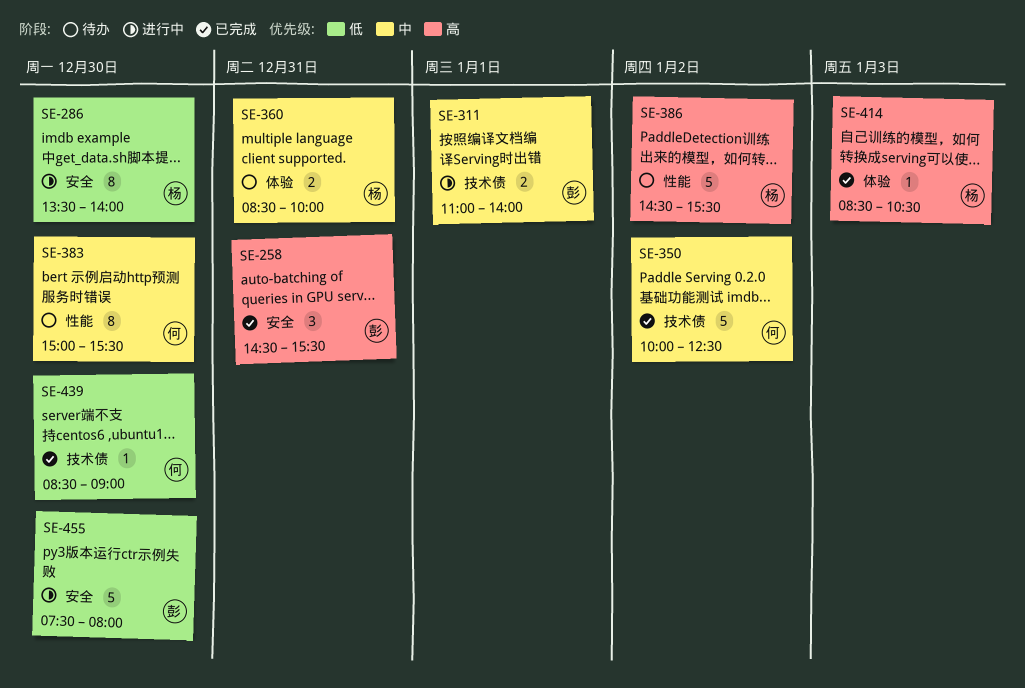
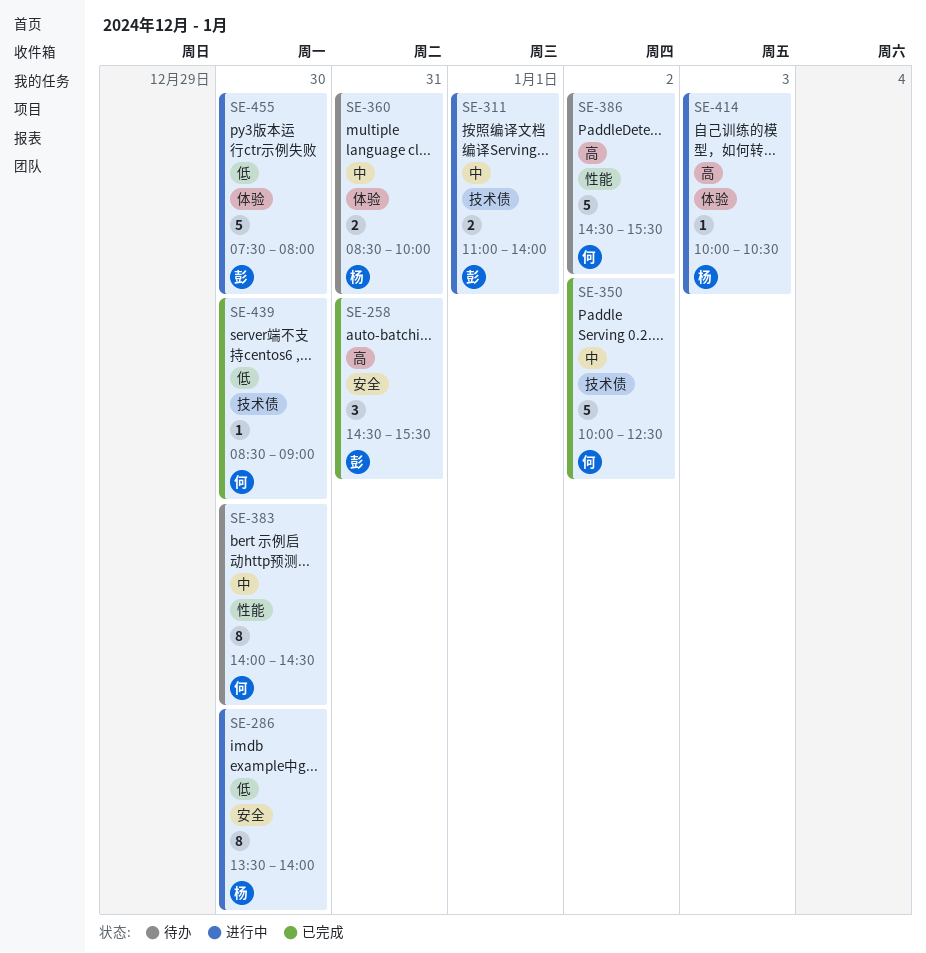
SE-383, begins: 15:00 -> 14:00
SE-383, ends: 15:30 -> 14:30
SE-386, owner: 杨 -> 何
SE-414, status: 已完成 -> 进行中
SE-414, begins: 08:30 -> 10:00
SE-455, label: 安全 -> 体验

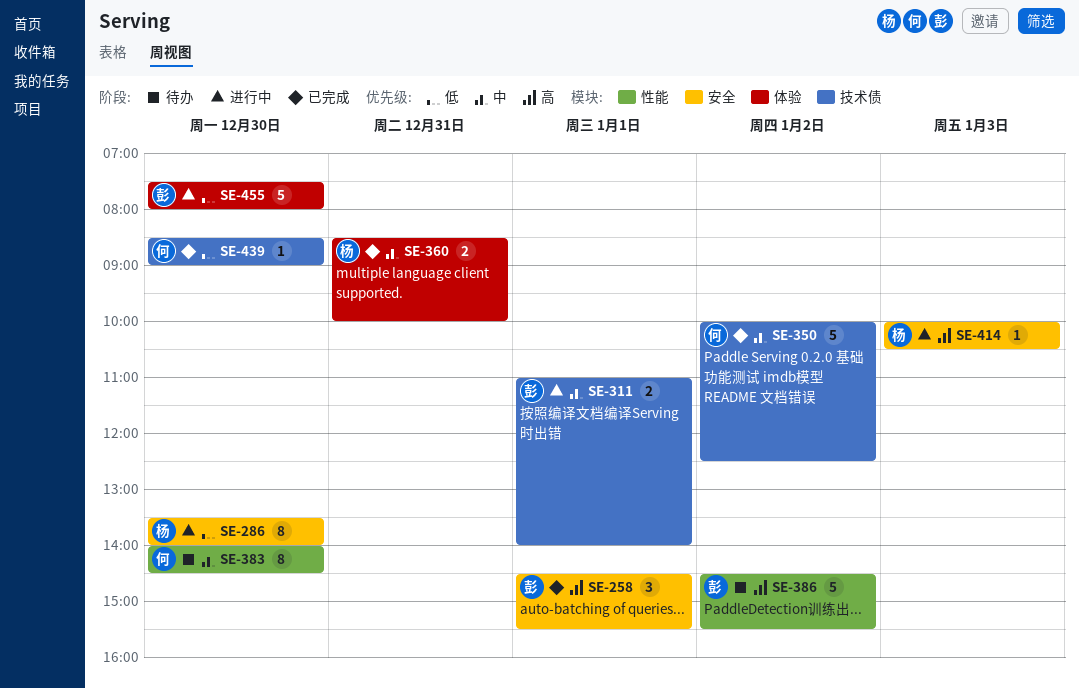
SE-258, day: Dec 31 -> Jan 1
SE-360, status: 待办 -> 已完成
SE-386, owner: 何 -> 彭
SE-414, label: 体验 -> 安全

